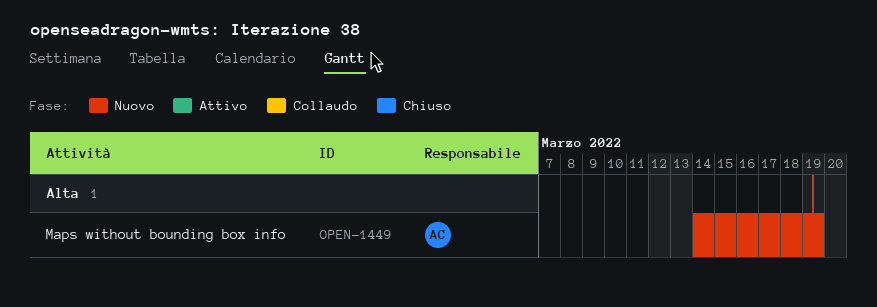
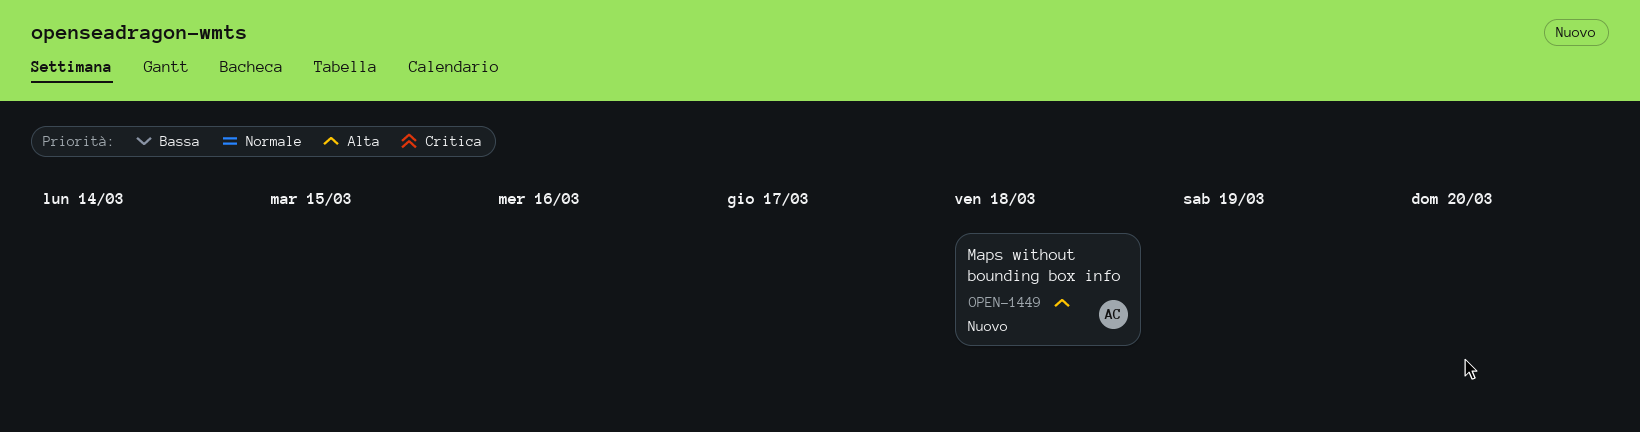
OPEN-1449, due: Mar 19 -> Mar 18

